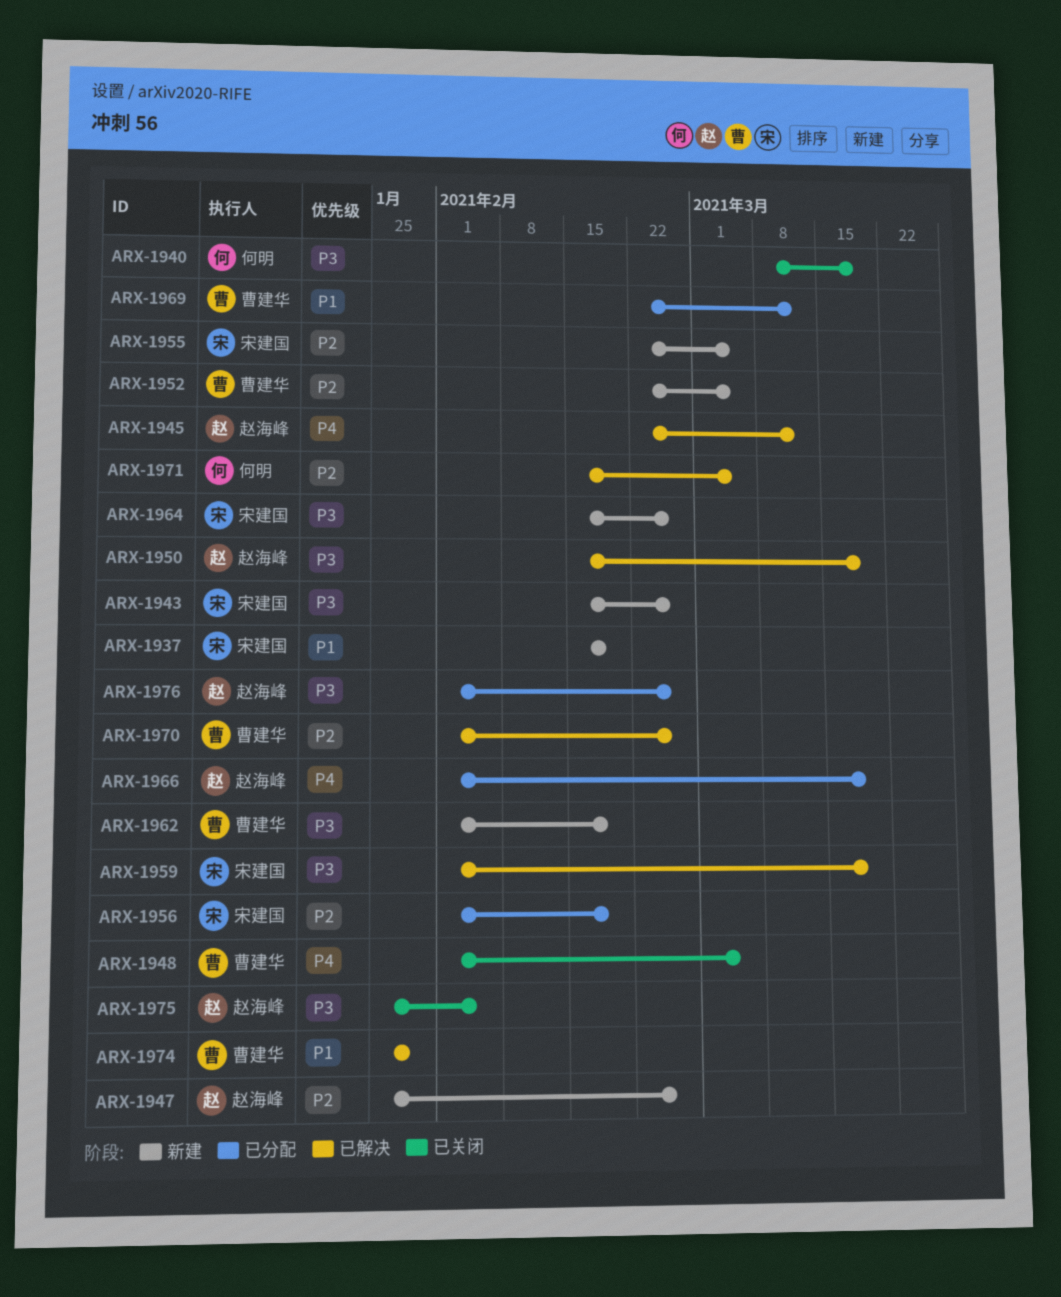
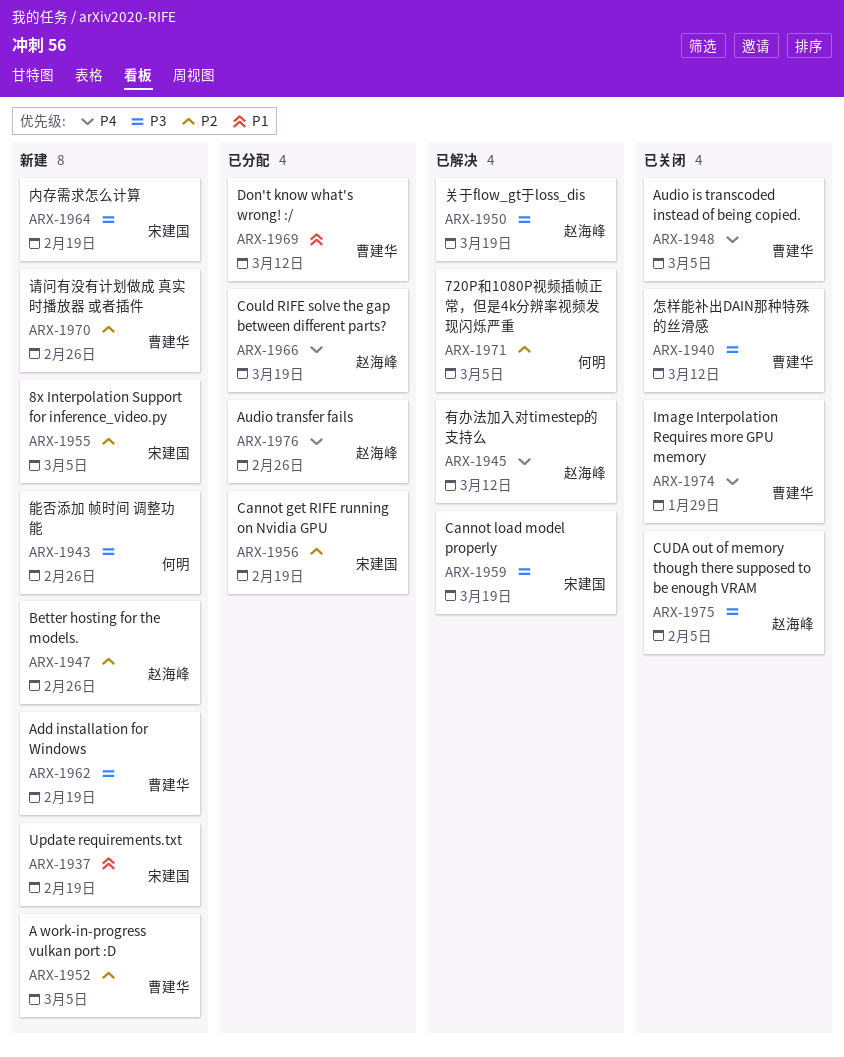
ARX-1940, owner: 何明 -> 曹建华
ARX-1940, due: Mar 19 -> Mar 12
ARX-1943, owner: 宋建国 -> 何明
ARX-1964, due: Feb 26 -> Feb 19
ARX-1970, status: 已解决 -> 新建
ARX-1974, status: 已解决 -> 已关闭
ARX-1974, priority: P1 -> P4
ARX-1976, priority: P3 -> P4

